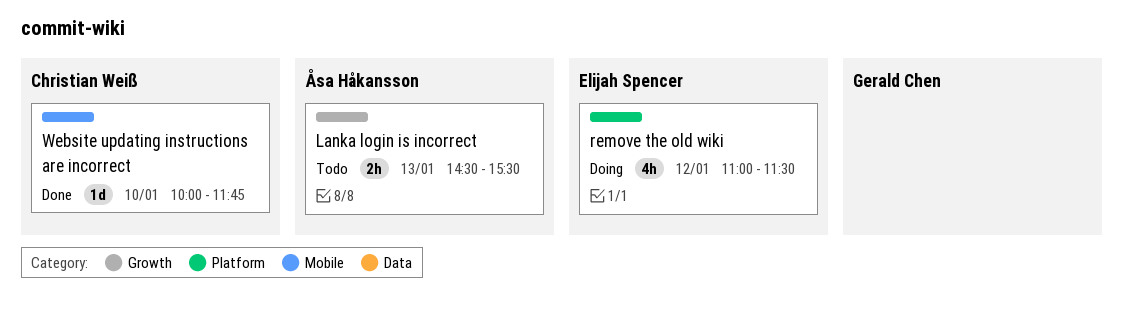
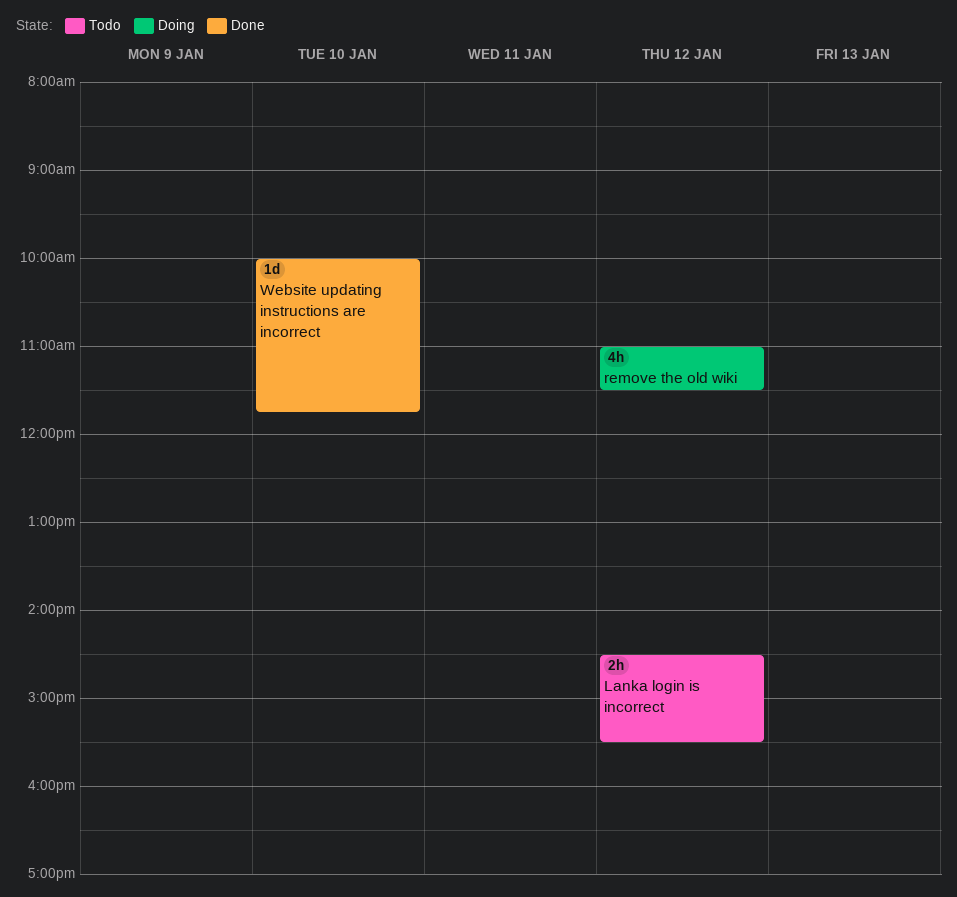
Lanka login is incorrect, day: Jan 13 -> Jan 12

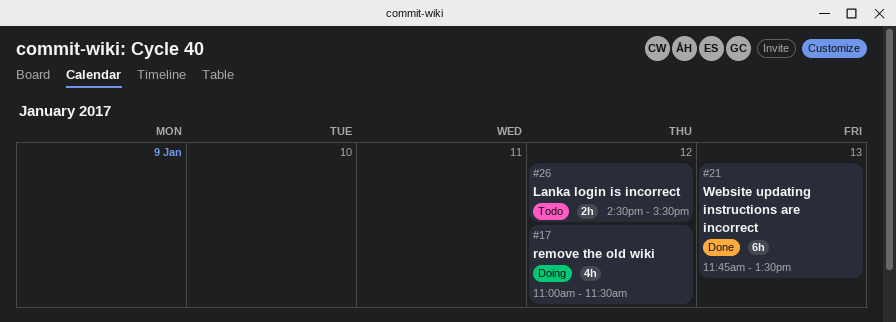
Website updating instructions are incorrect, estimate: 1d -> 6h
Website updating instructions are incorrect, day: Jan 10 -> Jan 13
Website updating instructions are incorrect, begins: 10:00 -> 11:45
Website updating instructions are incorrect, ends: 11:45 -> 13:30

